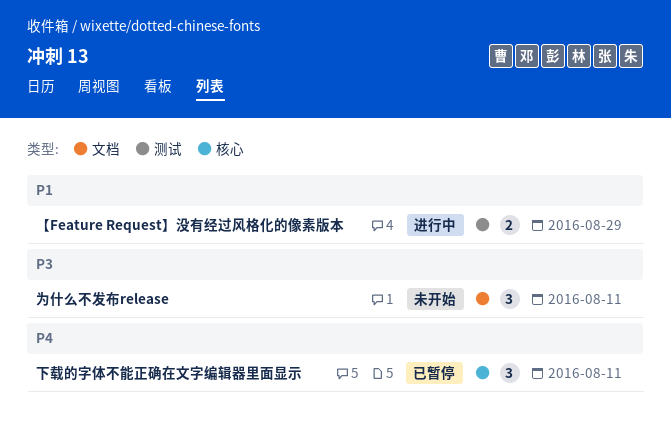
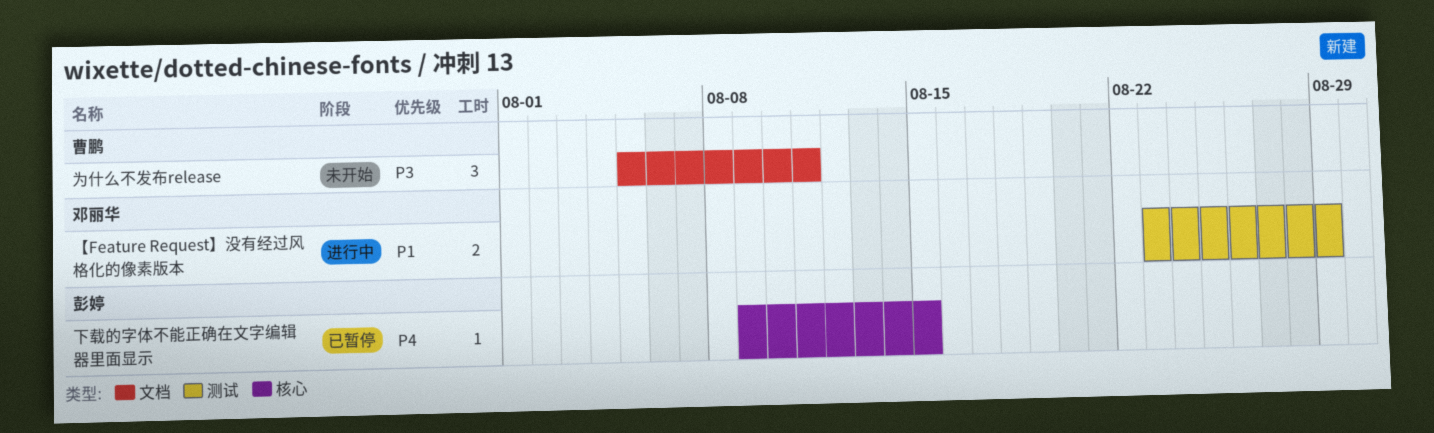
下载的字体不能正确在文字编辑器里面显示, estimate: 3 -> 1
下载的字体不能正确在文字编辑器里面显示, due: Aug 11 -> Aug 15

